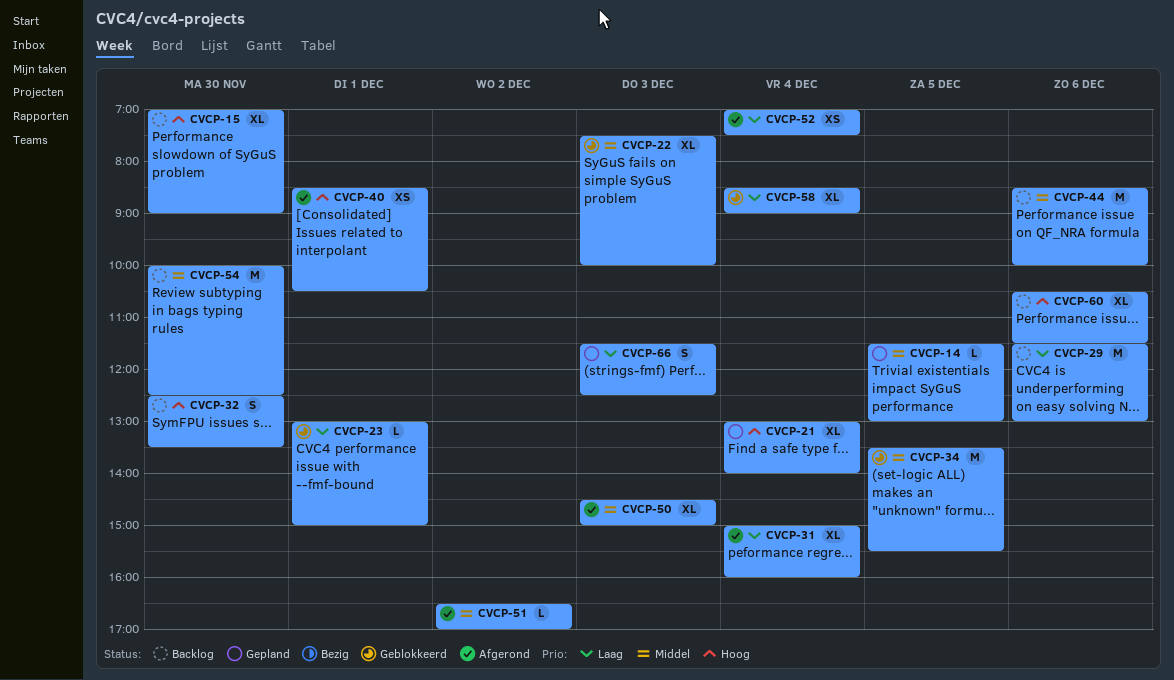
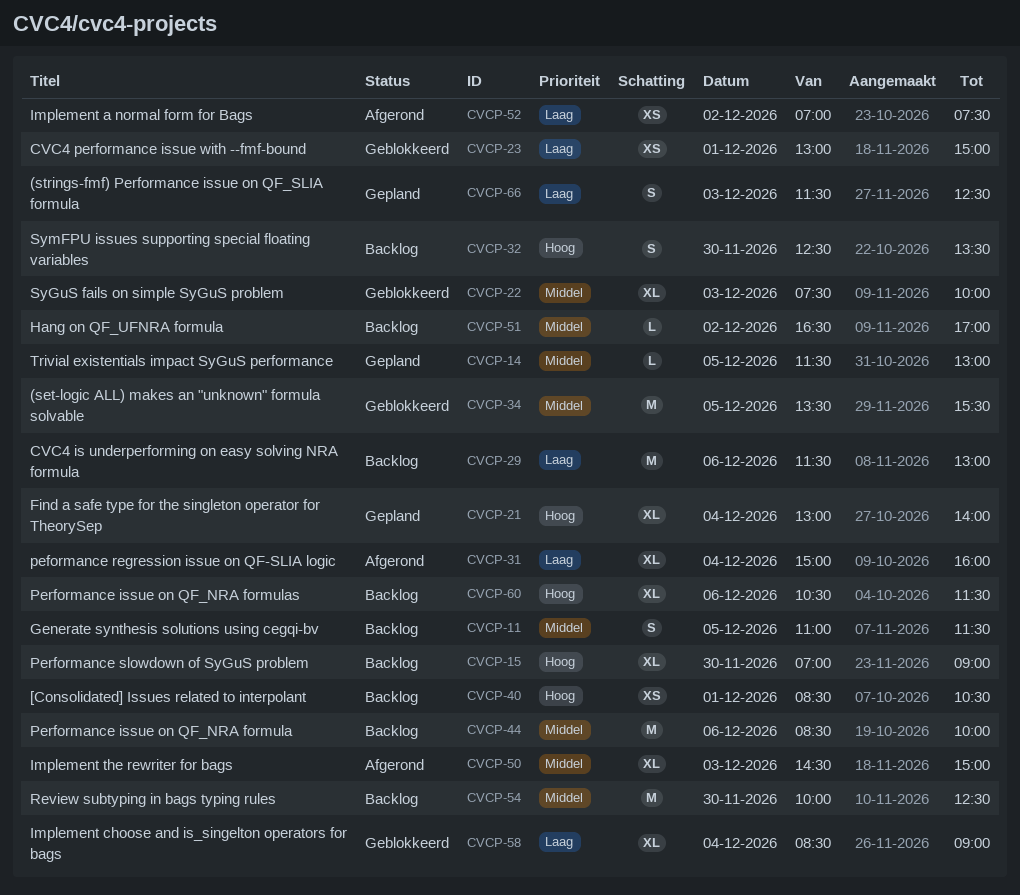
CVCP-11: none -> present
CVCP-23, estimate: L -> XS
CVCP-40, status: Afgerond -> Backlog
CVCP-51, status: Afgerond -> Backlog
CVCP-52, day: Dec 4 -> Dec 2

